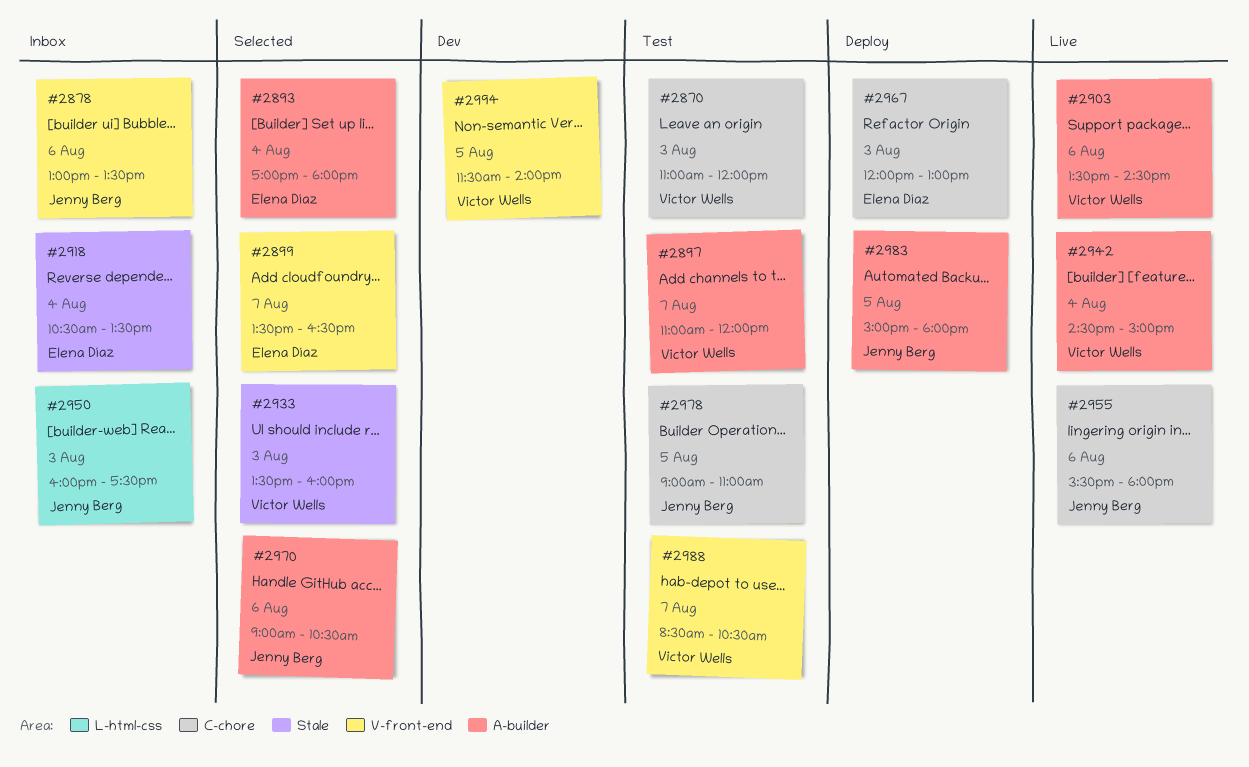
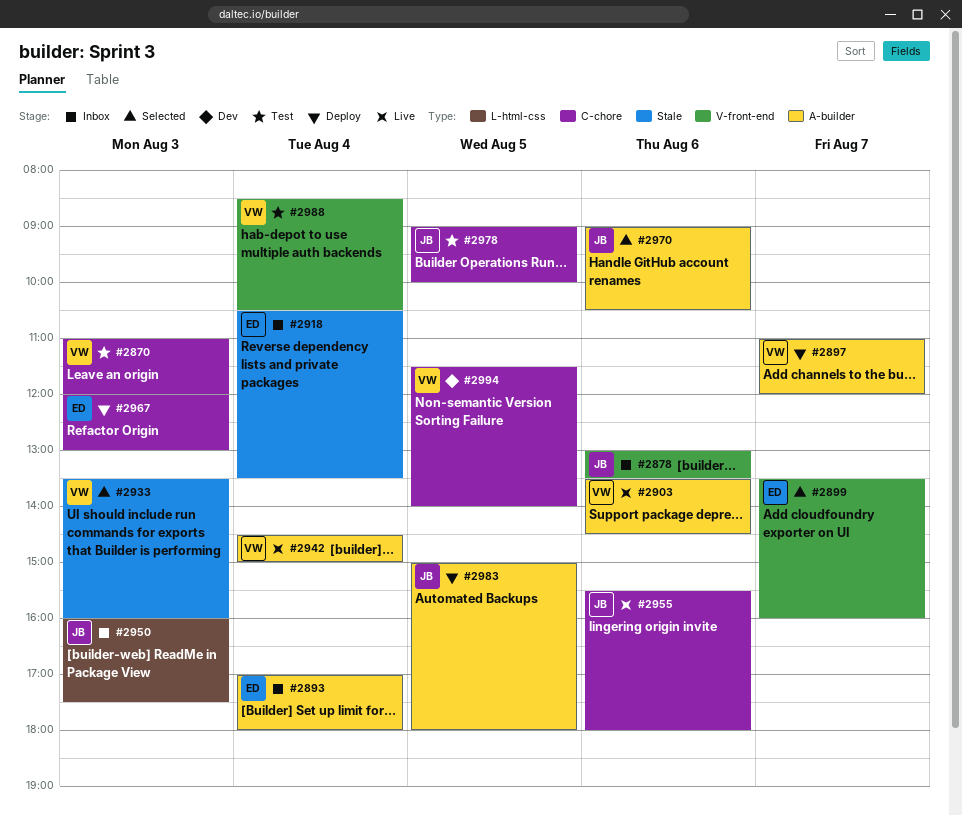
#2893, status: Selected -> Inbox
#2897, status: Test -> Deploy
#2899, ends: 16:30 -> 16:00
#2978, ends: 11:00 -> 10:00
#2988, day: Aug 7 -> Aug 4
#2994, label: V-front-end -> C-chore

